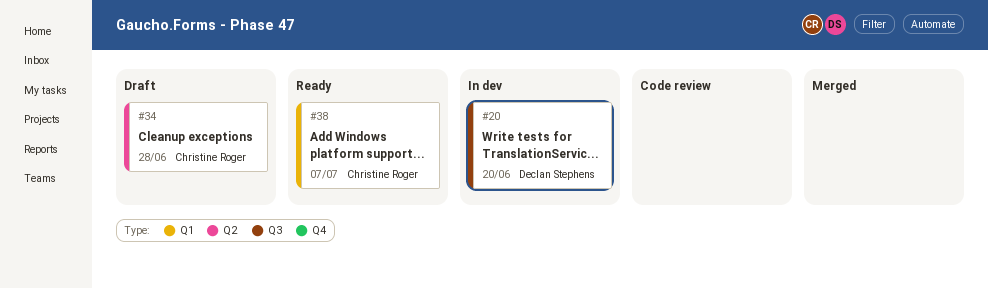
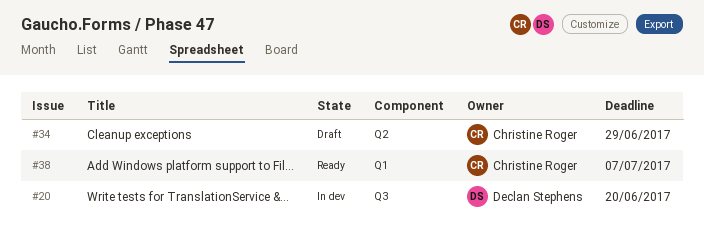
#34, due: Jun 28 -> Jun 29

